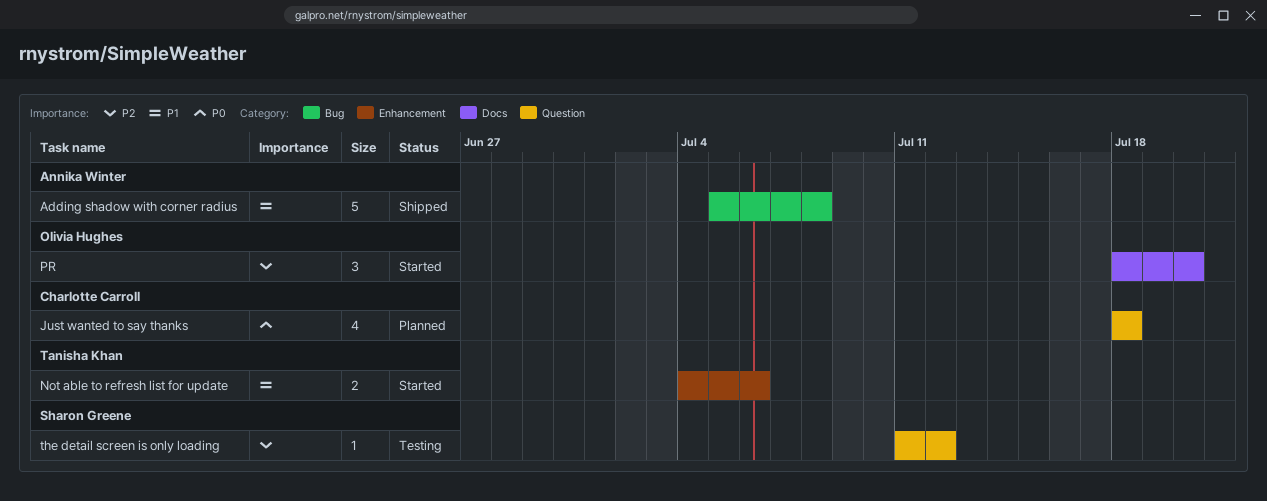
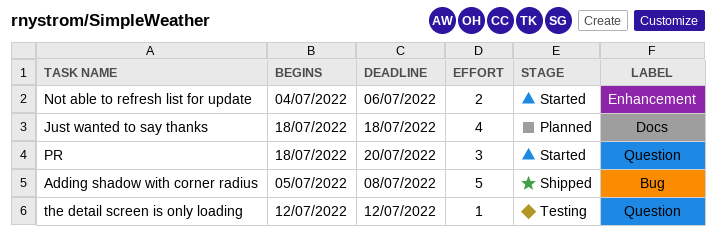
Just wanted to say thanks, label: Question -> Docs
PR, label: Docs -> Question
the detail screen is only loading, start: Jul 11 -> Jul 12

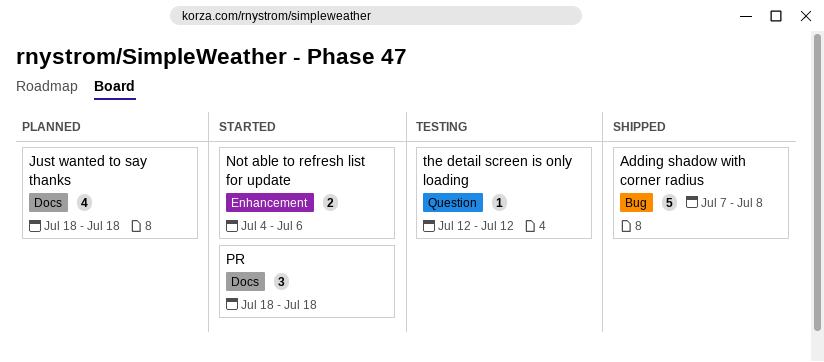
Adding shadow with corner radius, start: Jul 5 -> Jul 7
PR, label: Question -> Docs
PR, due: Jul 20 -> Jul 18

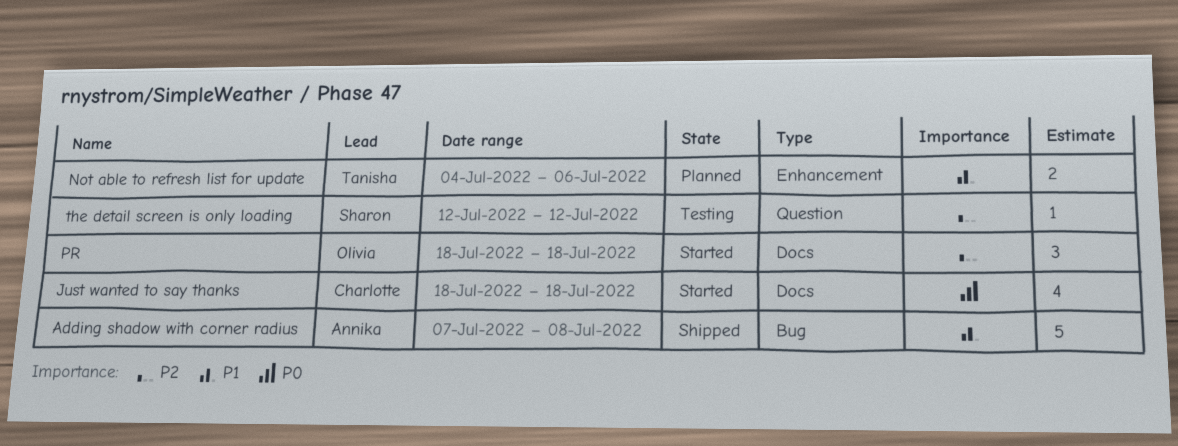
Just wanted to say thanks, status: Planned -> Started
Not able to refresh list for update, status: Started -> Planned

